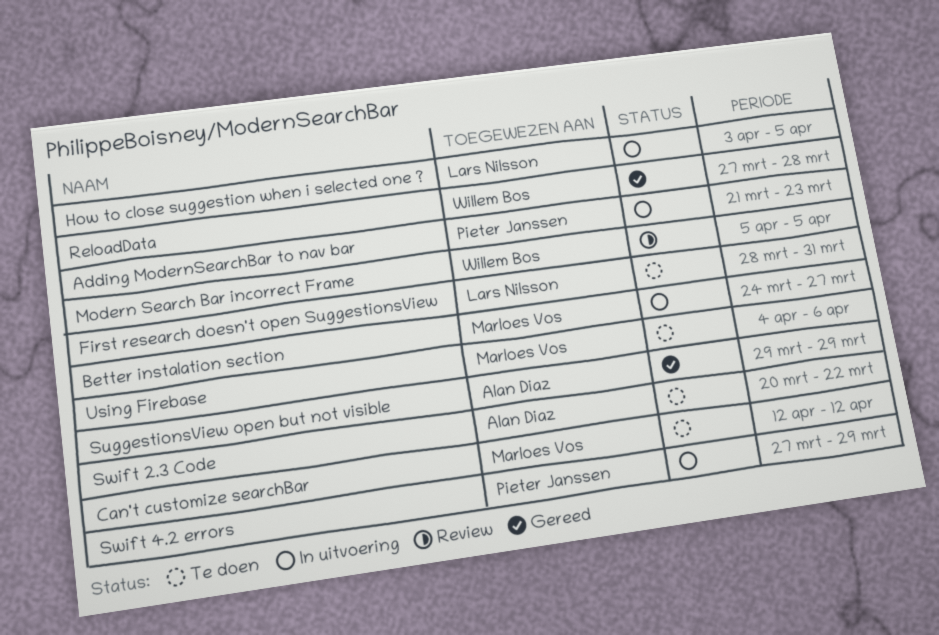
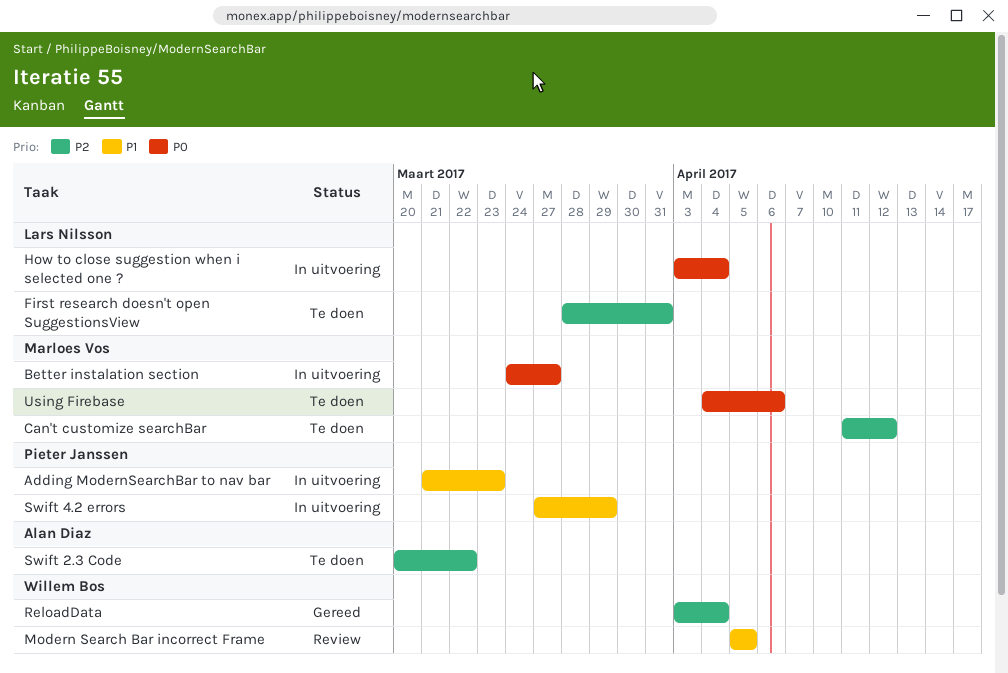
Can't customize searchBar, start: Apr 12 -> Apr 11
How to close suggestion when i selected one ?, due: Apr 5 -> Apr 4
ReloadData, start: Mar 27 -> Apr 3
ReloadData, due: Mar 28 -> Apr 4
SuggestionsView open but not visible: present -> none

